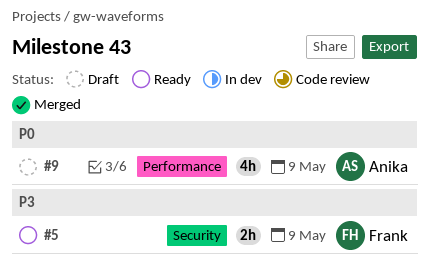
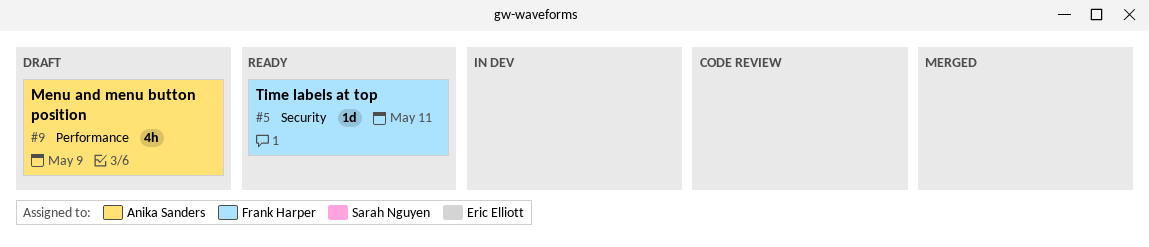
#5, estimate: 2h -> 1d
#5, due: May 9 -> May 11

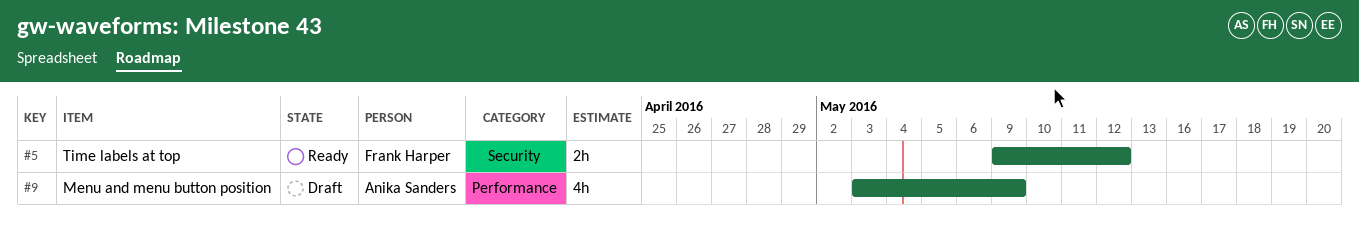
#5, estimate: 1d -> 2h
#5, due: May 11 -> May 12

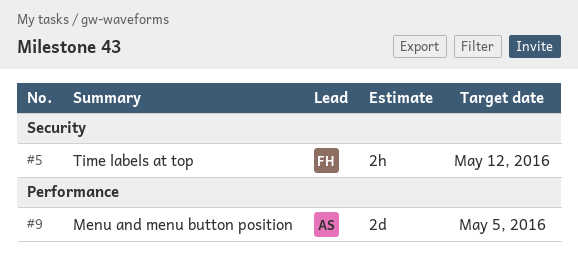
#9, estimate: 4h -> 2d
#9, due: May 9 -> May 5

